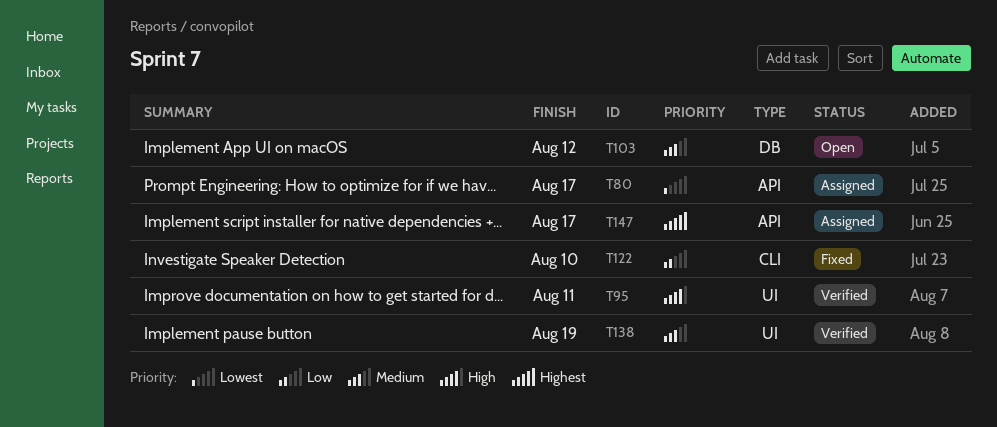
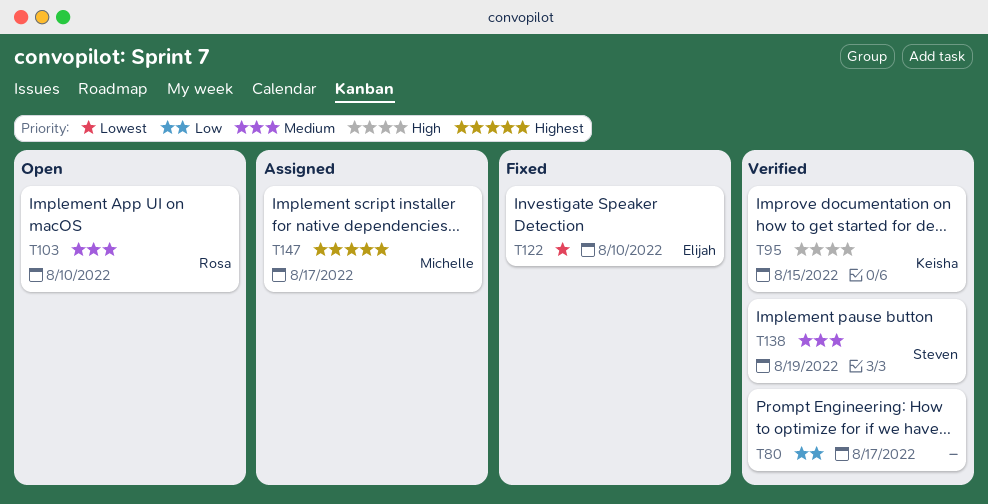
T80, status: Assigned -> Verified
T80, priority: Lowest -> Low
T95, due: Aug 11 -> Aug 15
T103, due: Aug 12 -> Aug 10
T122, priority: Low -> Lowest

